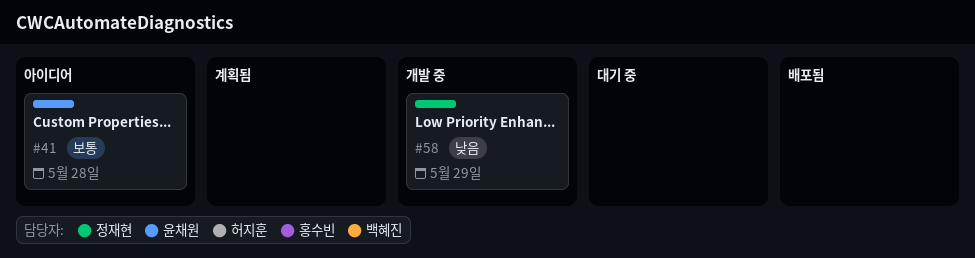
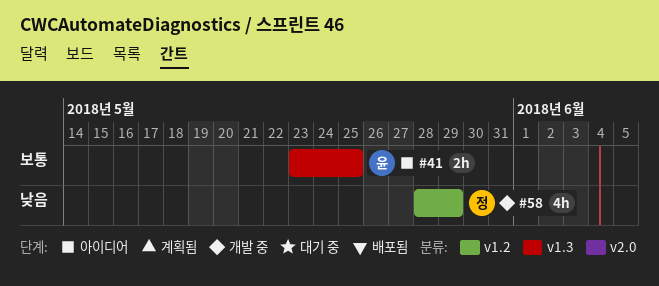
#41, due: May 28 -> May 25

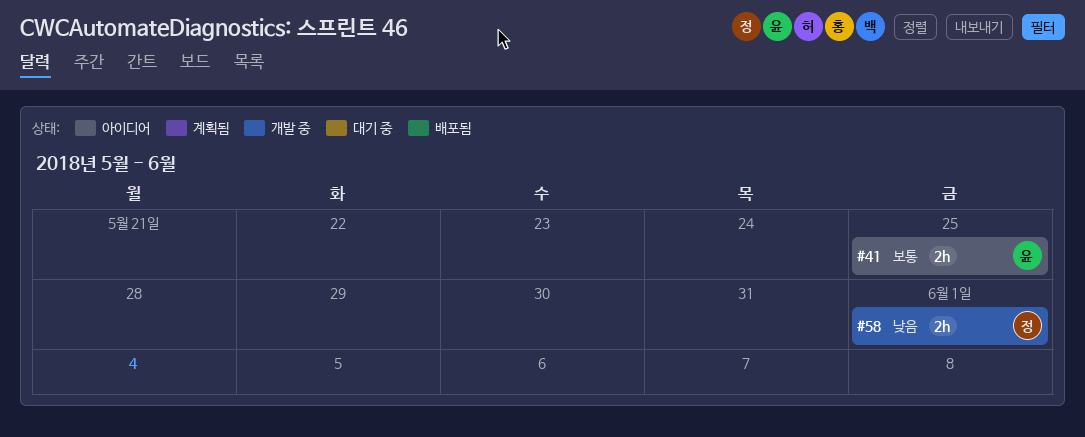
#58, estimate: 4h -> 2h
#58, due: May 29 -> Jun 1

